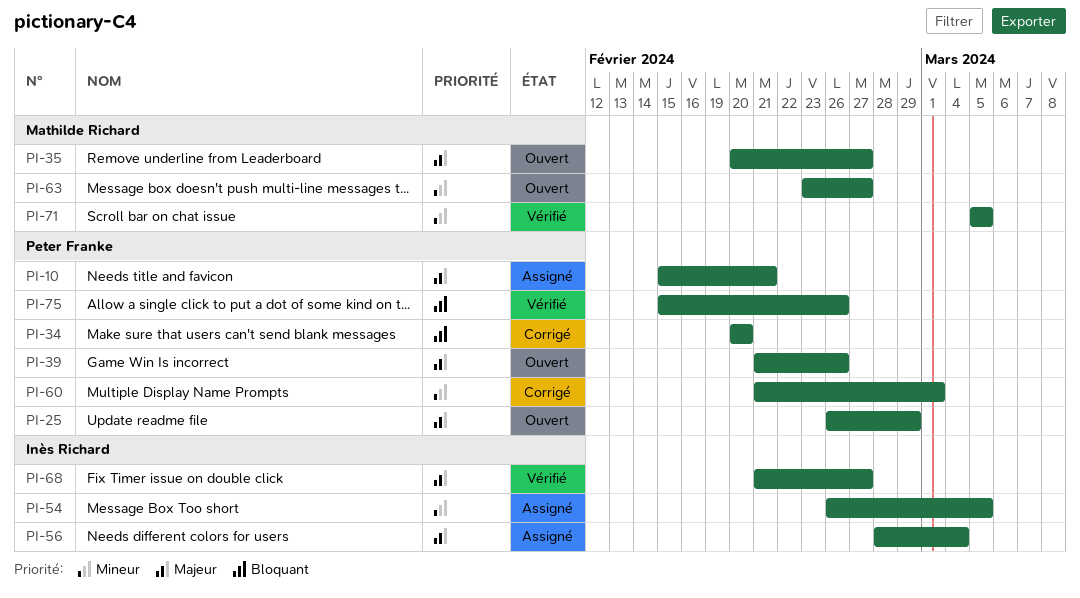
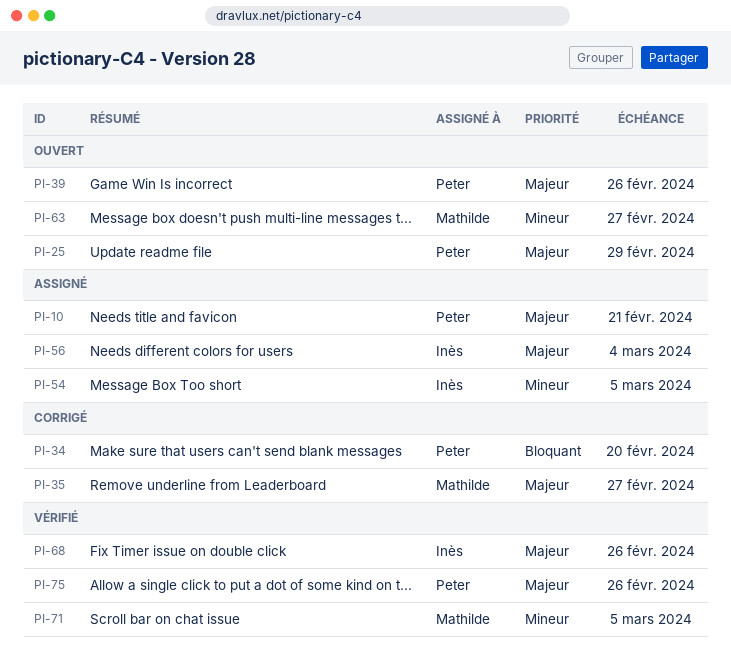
PI-35, status: Ouvert -> Corrigé
PI-60: present -> none
PI-68, due: Feb 27 -> Feb 26
PI-75, priority: Bloquant -> Majeur

